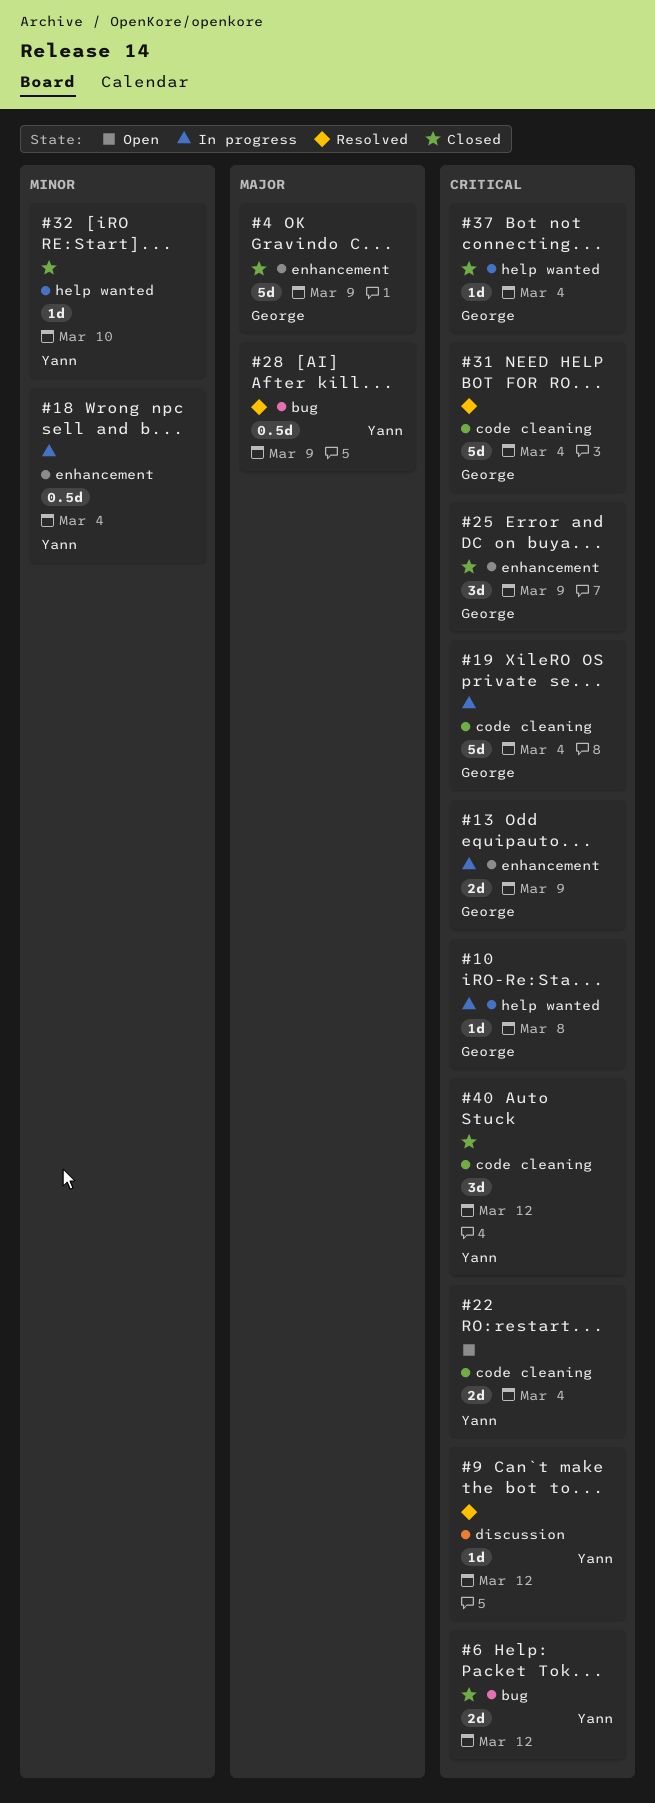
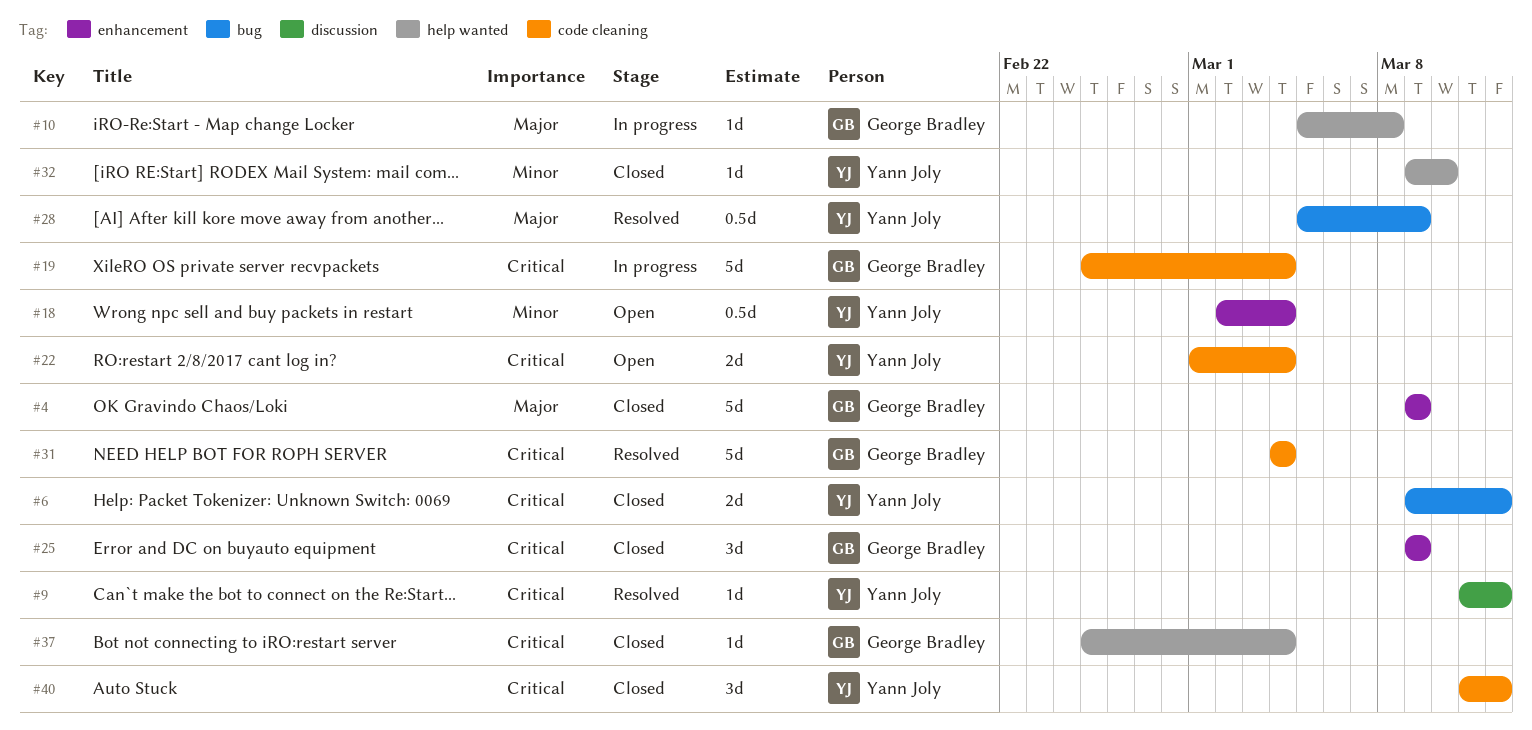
#10, priority: Critical -> Major
#13: present -> none
#18, status: In progress -> Open

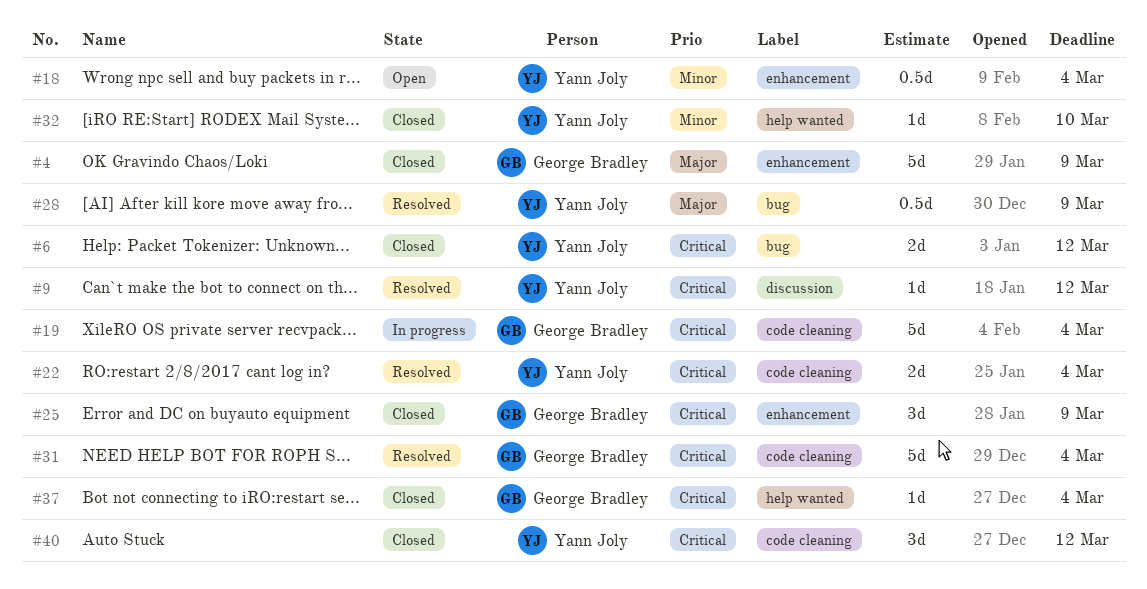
#10: present -> none
#22, status: Open -> Resolved

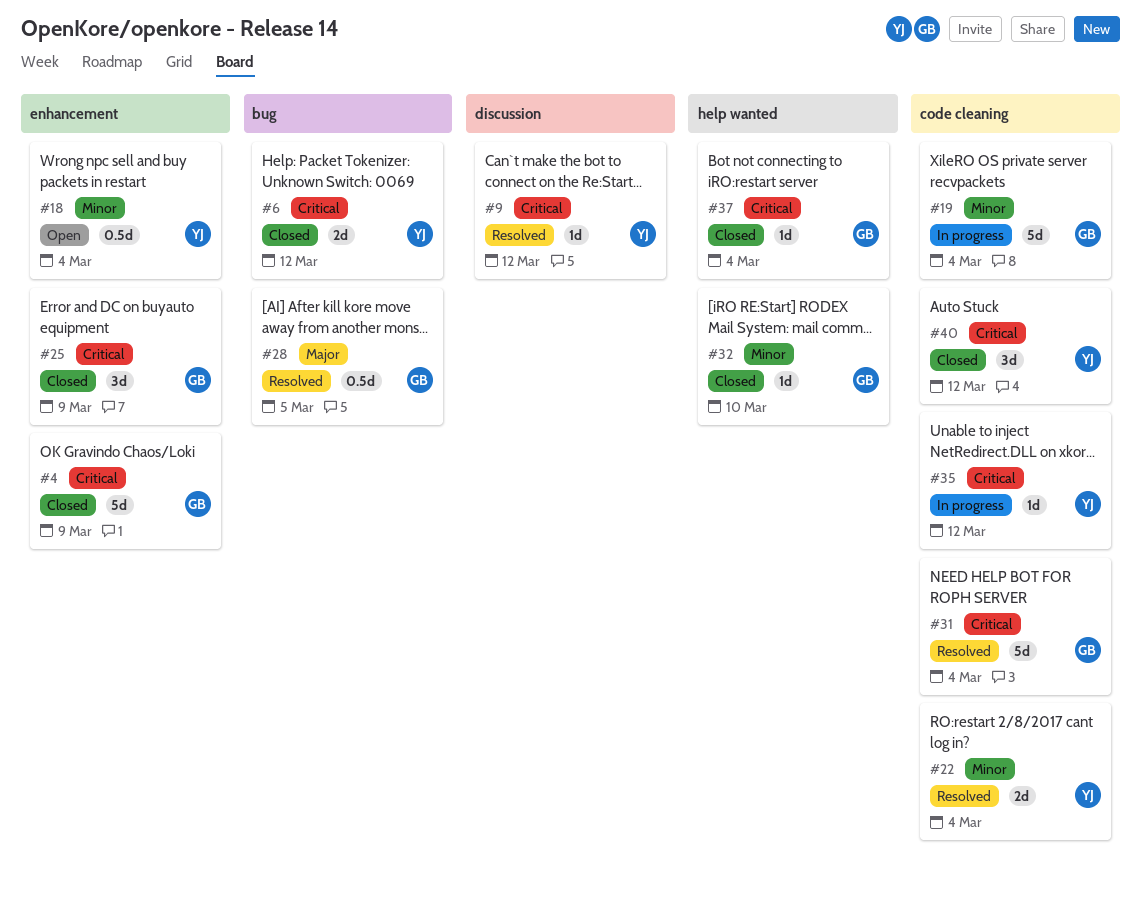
#4, priority: Major -> Critical
#19, priority: Critical -> Minor
#22, priority: Critical -> Minor
#28, owner: Yann Joly -> George Bradley
#28, due: Mar 9 -> Mar 5
#32, owner: Yann Joly -> George Bradley
#35: none -> present

